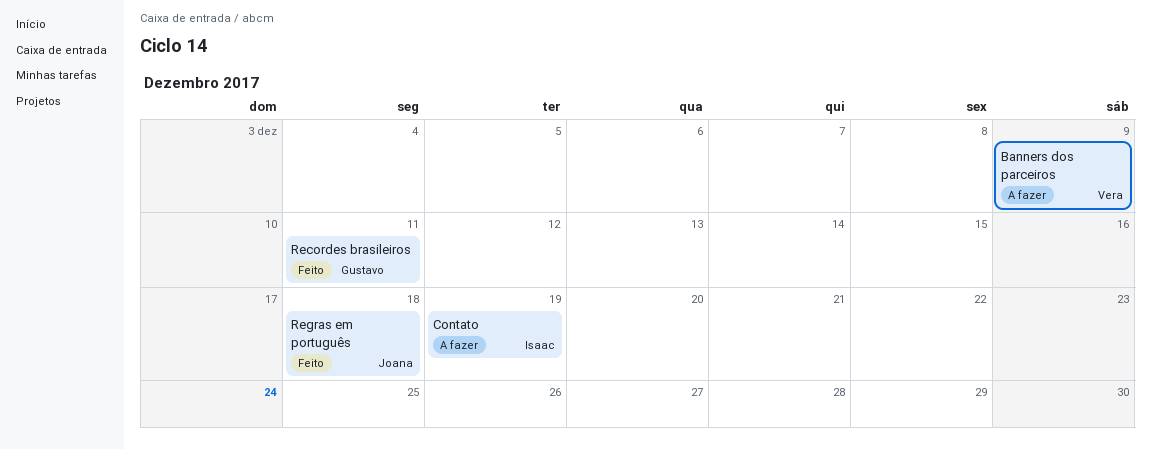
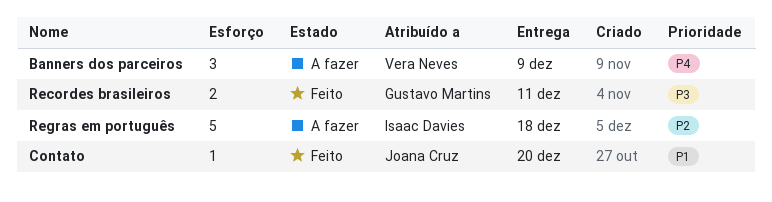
Contato, status: A fazer -> Feito
Contato, owner: Isaac Davies -> Joana Cruz
Contato, due: Dec 19 -> Dec 20
Regras em português, status: Feito -> A fazer
Regras em português, owner: Joana Cruz -> Isaac Davies

